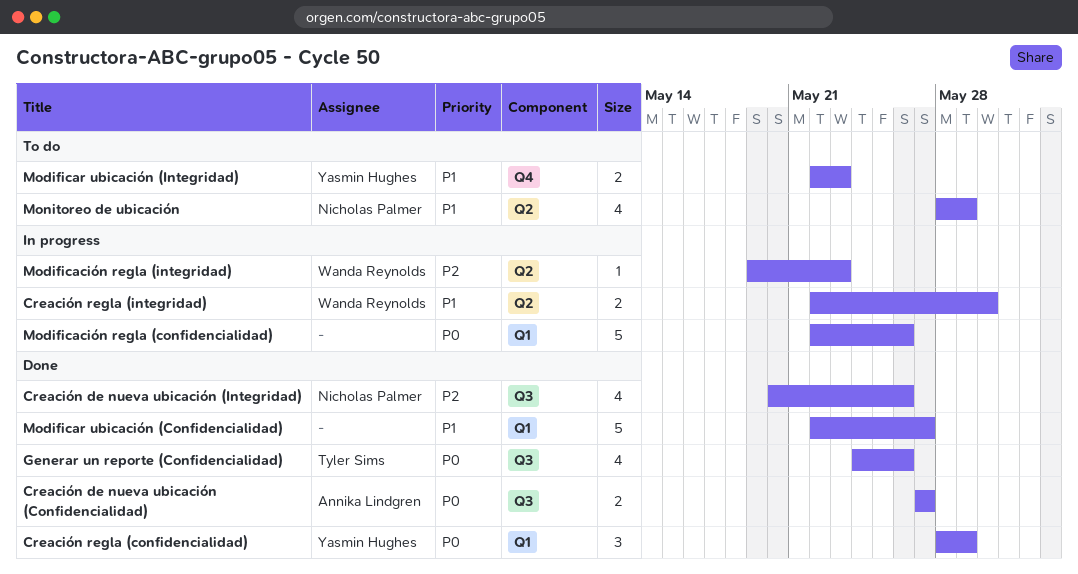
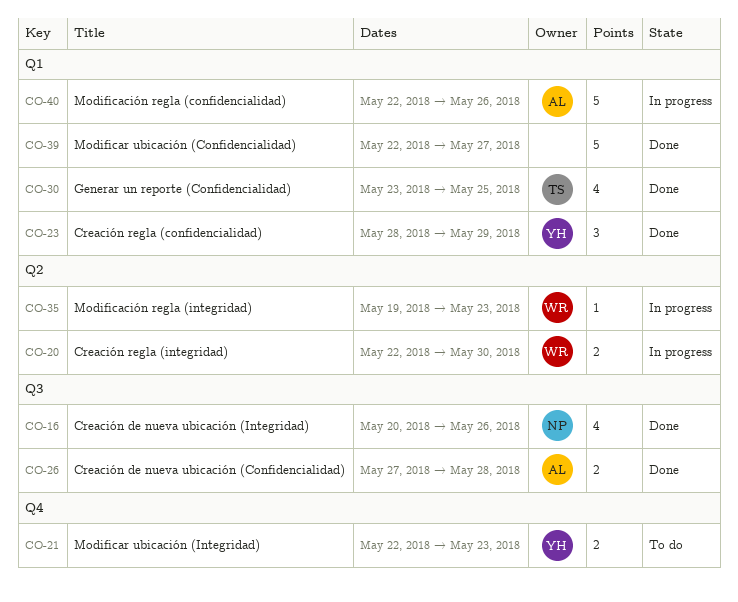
Creación de nueva ubicación (Confidencialidad), due: May 27 -> May 28
Generar un reporte (Confidencialidad), label: Q3 -> Q1
Generar un reporte (Confidencialidad), start: May 24 -> May 23
Generar un reporte (Confidencialidad), due: May 26 -> May 25
Modificación regla (confidencialidad), owner: none -> Annika Lindgren
Monitoreo de ubicación: present -> none

